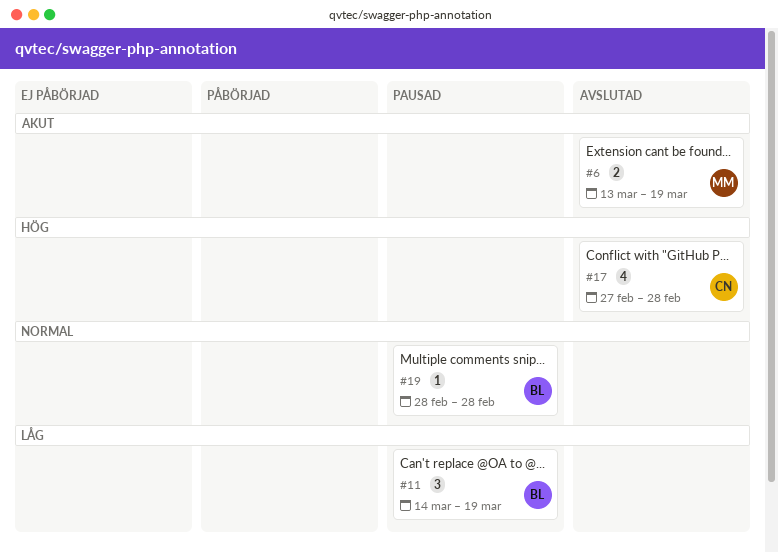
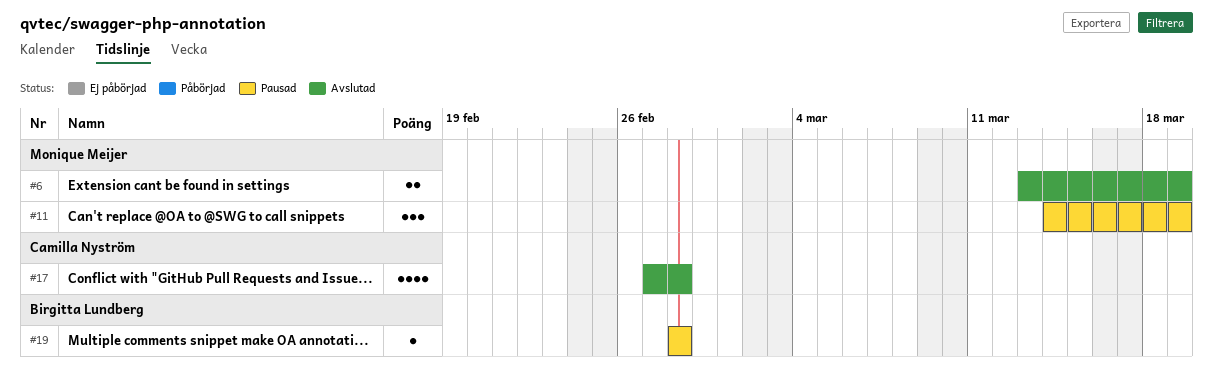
#11, owner: Birgitta Lundberg -> Monique Meijer

